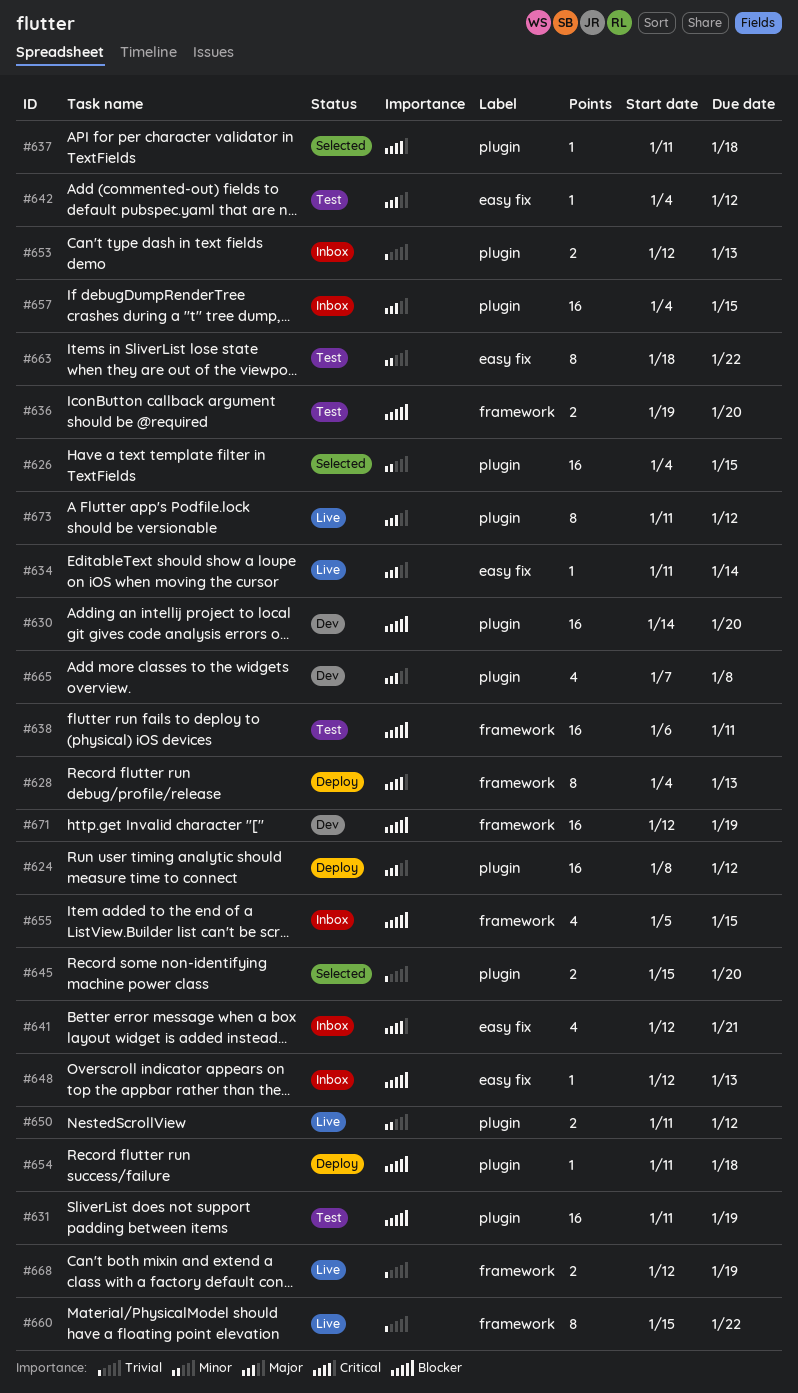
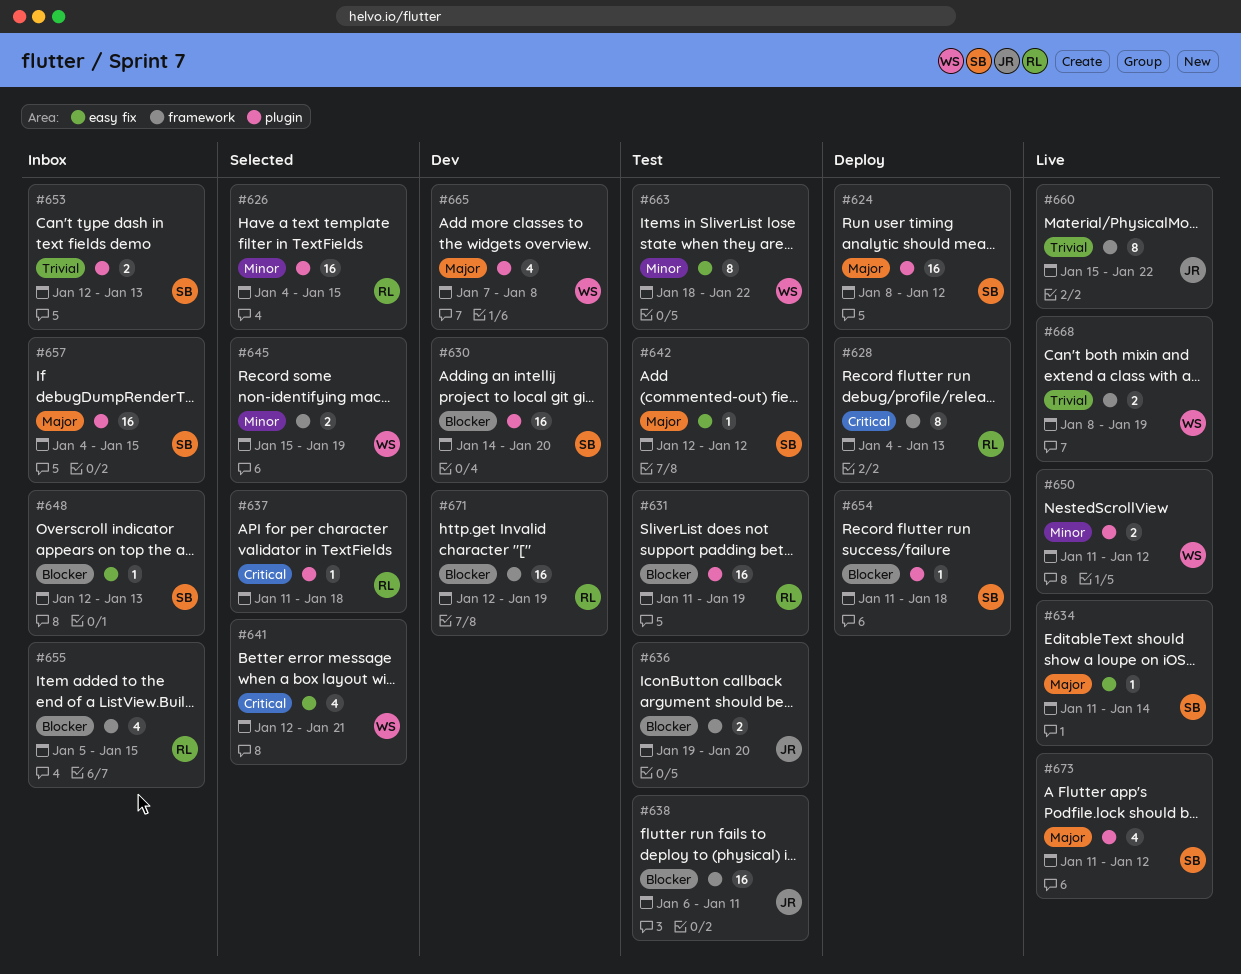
#641, status: Inbox -> Selected
#642, start: Jan 4 -> Jan 12
#645, priority: Trivial -> Minor
#645, label: plugin -> framework
#645, due: Jan 20 -> Jan 19
#668, start: Jan 12 -> Jan 8
#673, estimate: 8 -> 4

